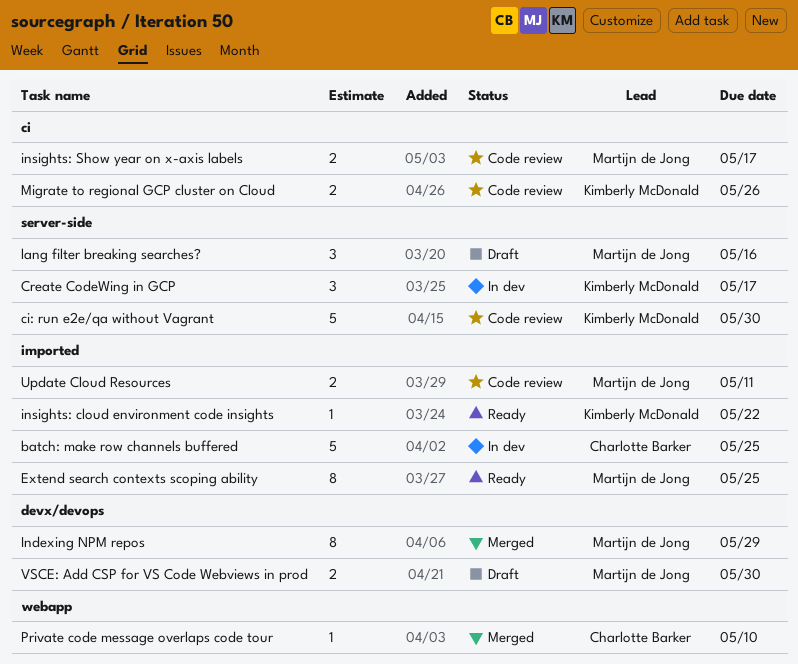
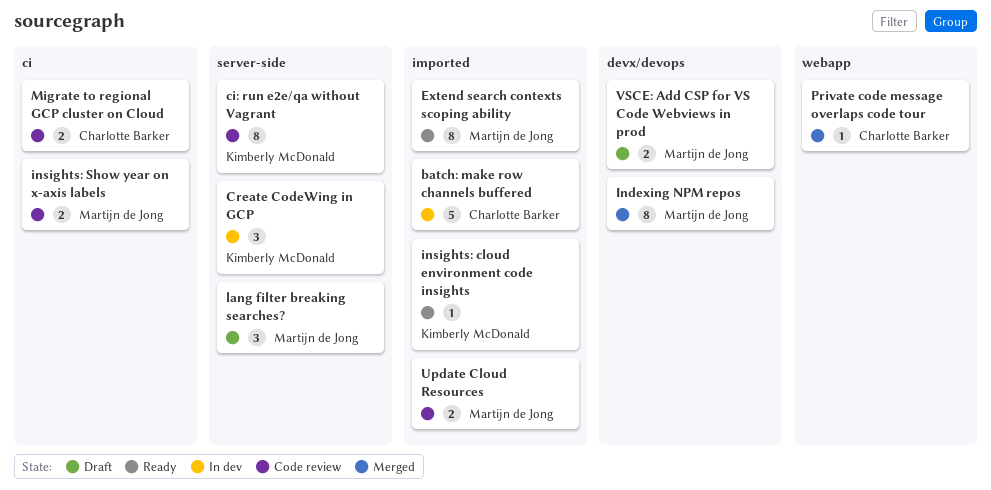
ci: run e2e/qa without Vagrant, estimate: 5 -> 8
Migrate to regional GCP cluster on Cloud, owner: Kimberly McDonald -> Charlotte Barker

